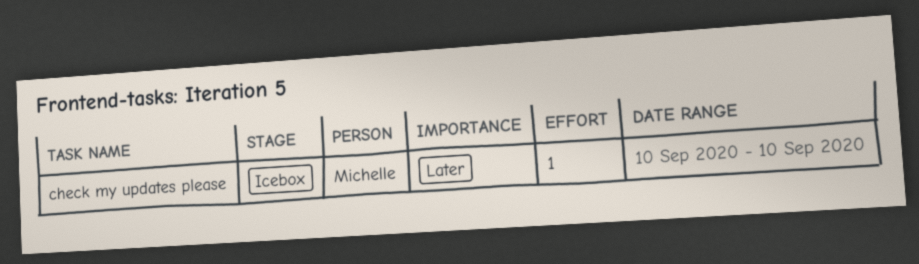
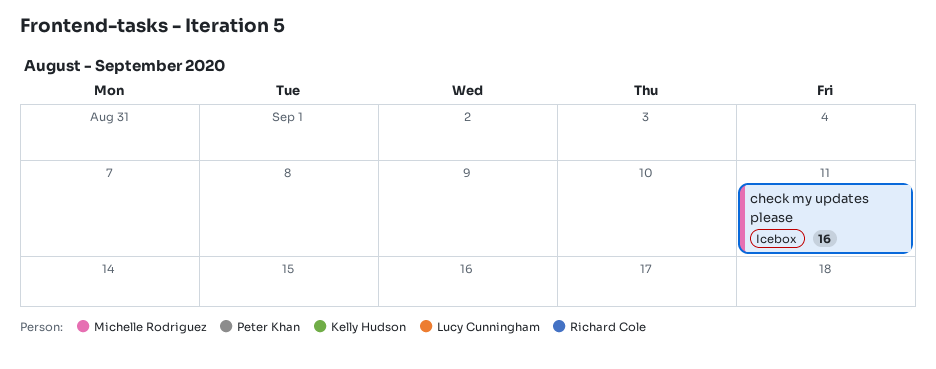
check my updates please, estimate: 1 -> 16
check my updates please, due: Sep 10 -> Sep 11

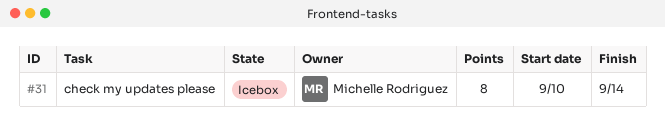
check my updates please, estimate: 16 -> 8
check my updates please, due: Sep 11 -> Sep 14

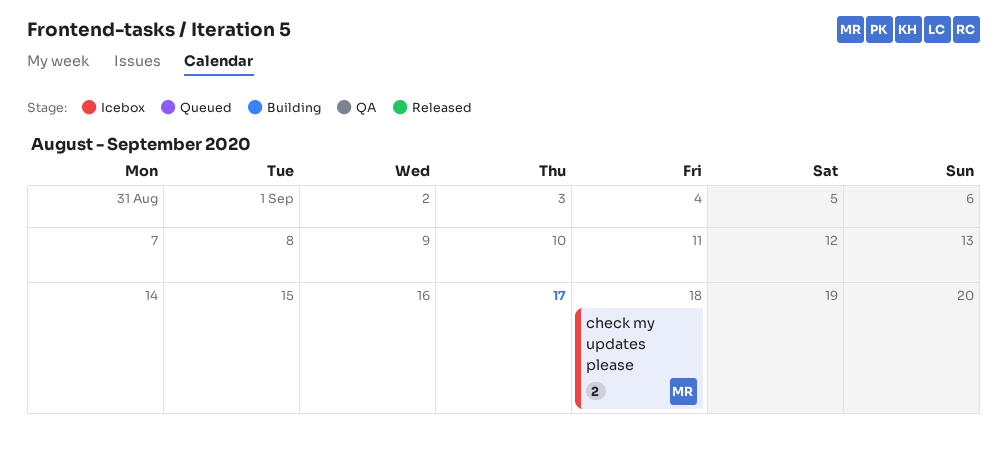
check my updates please, estimate: 8 -> 2
check my updates please, due: Sep 14 -> Sep 18

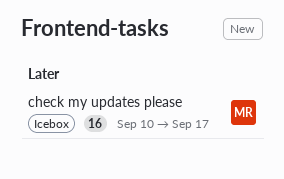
check my updates please, estimate: 2 -> 16
check my updates please, due: Sep 18 -> Sep 17

